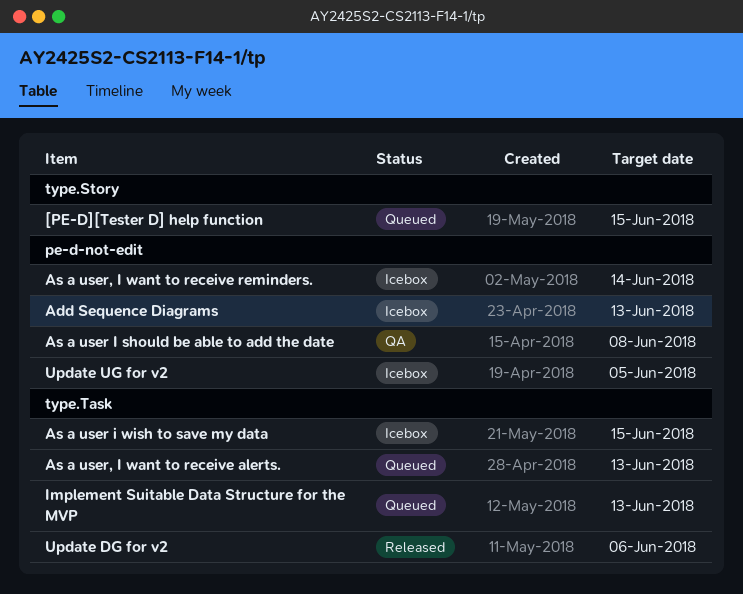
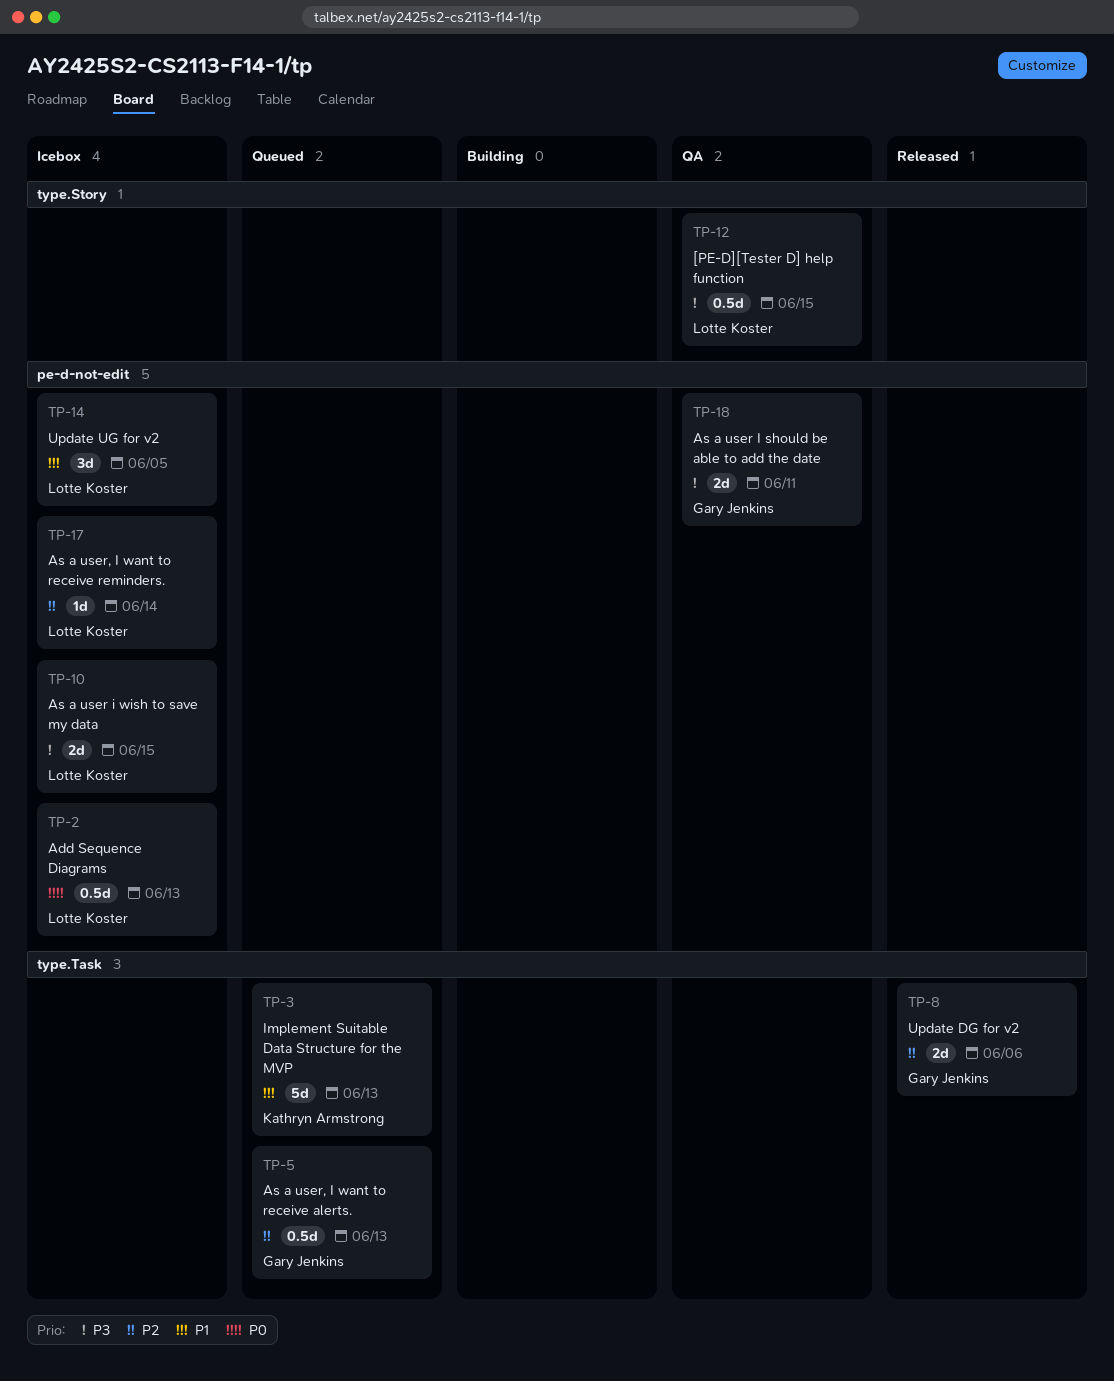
[PE-D][Tester D] help function, status: Queued -> QA
As a user I should be able to add the date, due: Jun 8 -> Jun 11
As a user i wish to save my data, label: type.Task -> pe-d-not-edit

